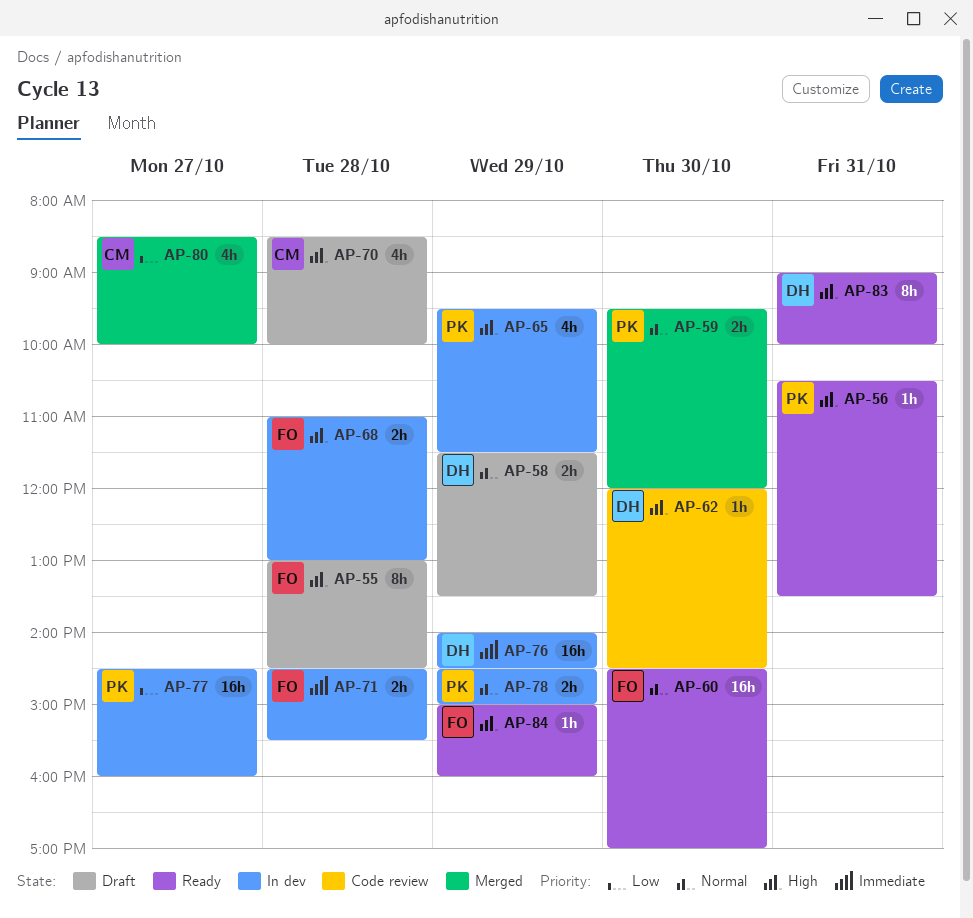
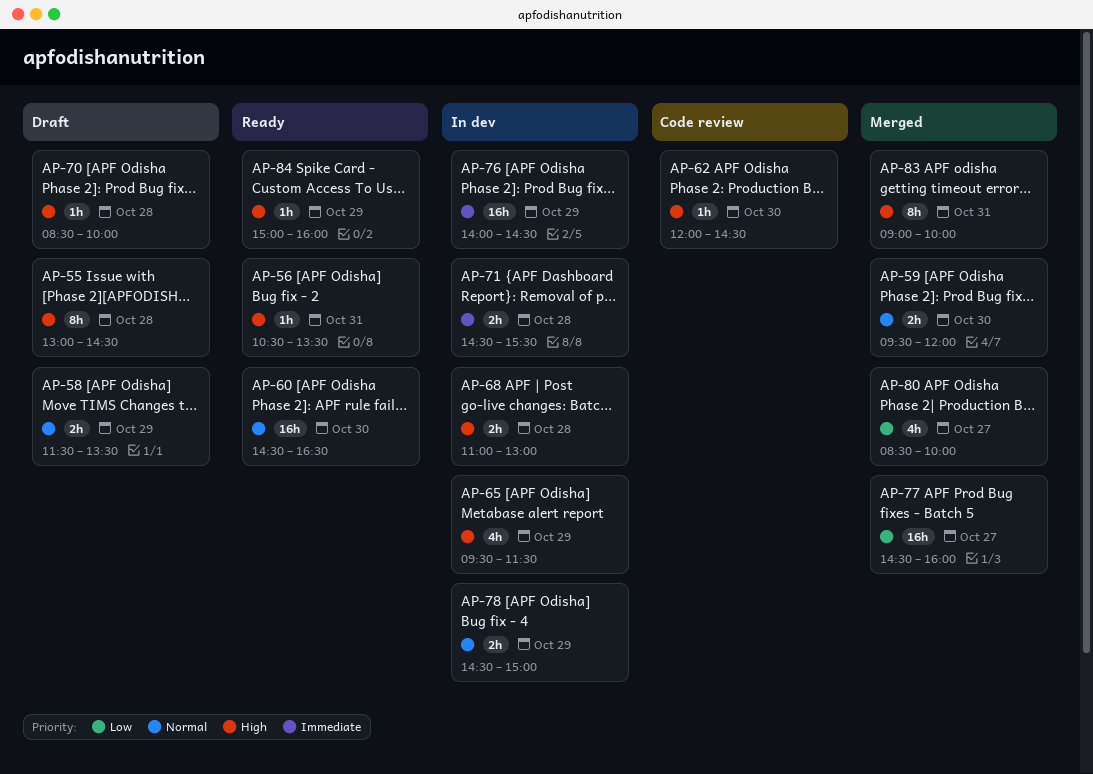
AP-60, ends: 17:00 -> 16:30
AP-70, estimate: 4h -> 1h
AP-77, status: In dev -> Merged
AP-83, status: Ready -> Merged

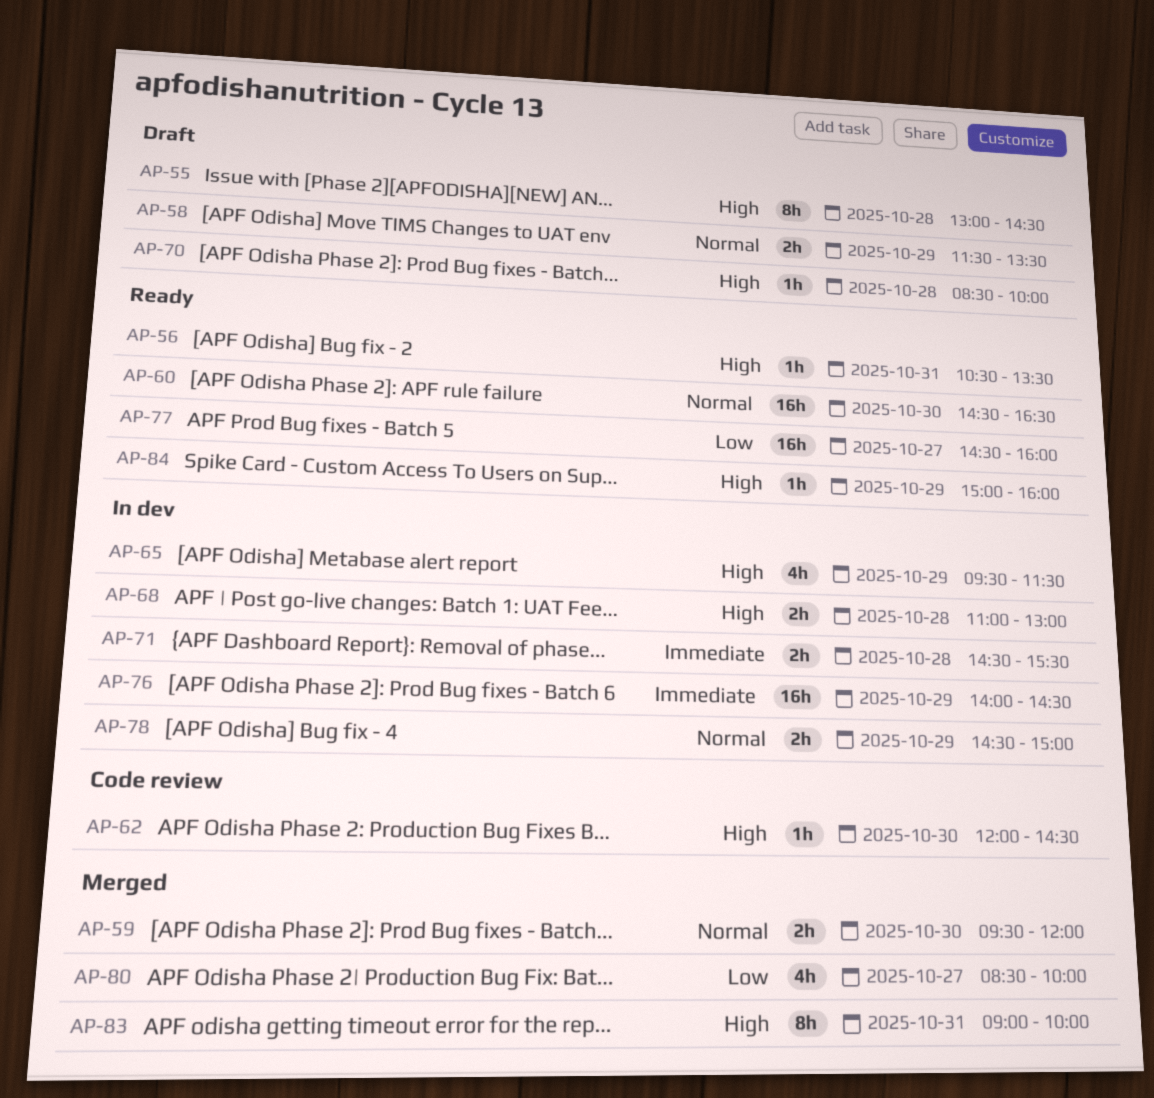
AP-77, status: Merged -> Ready

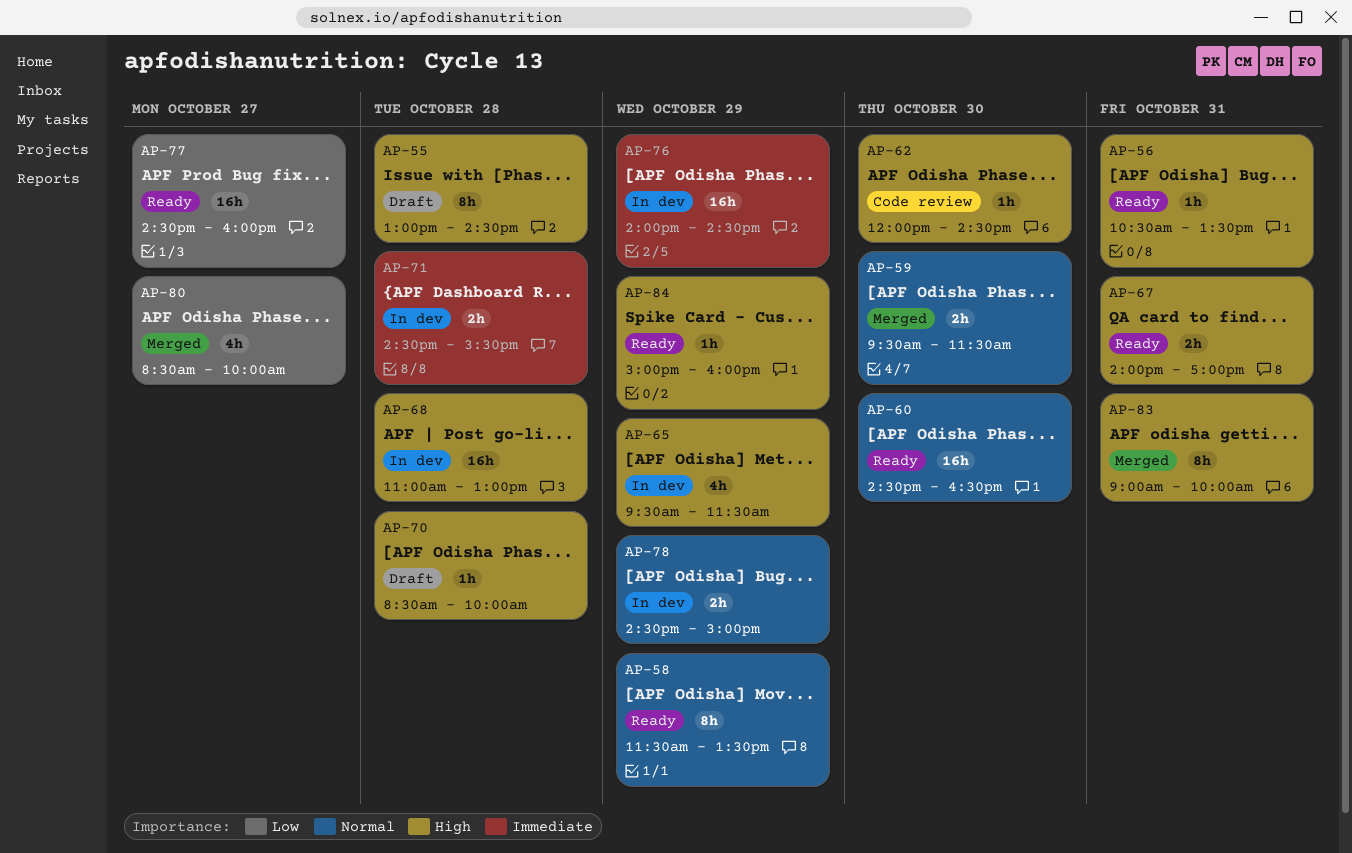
AP-58, status: Draft -> Ready
AP-58, estimate: 2h -> 8h
AP-59, ends: 12:00 -> 11:30
AP-67: none -> present
AP-68, estimate: 2h -> 16h

